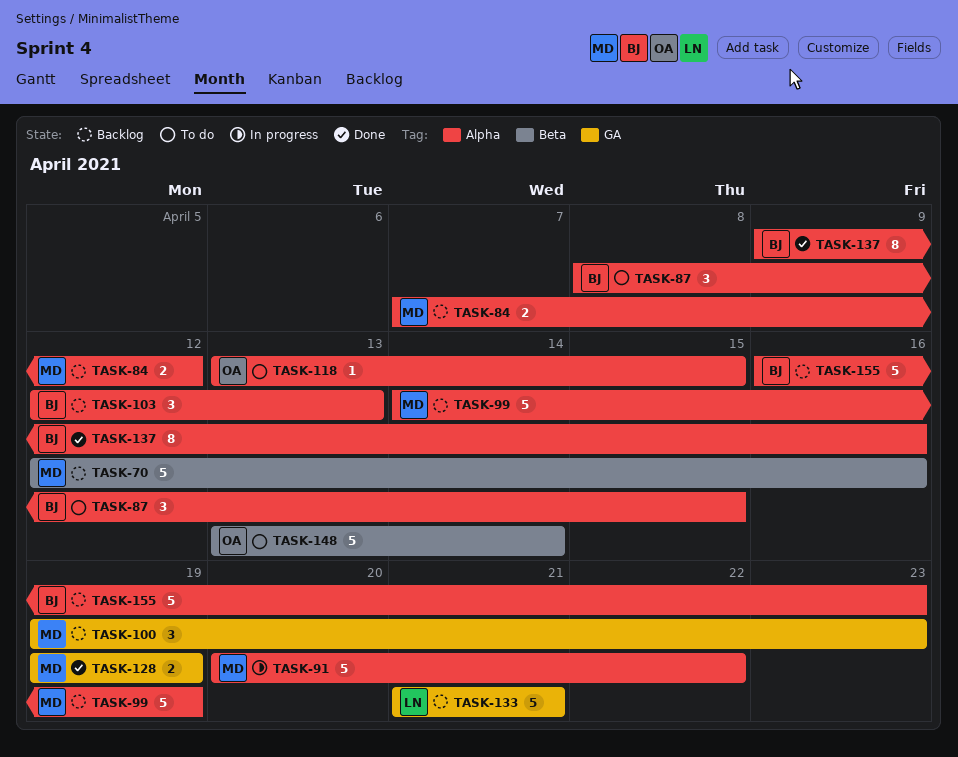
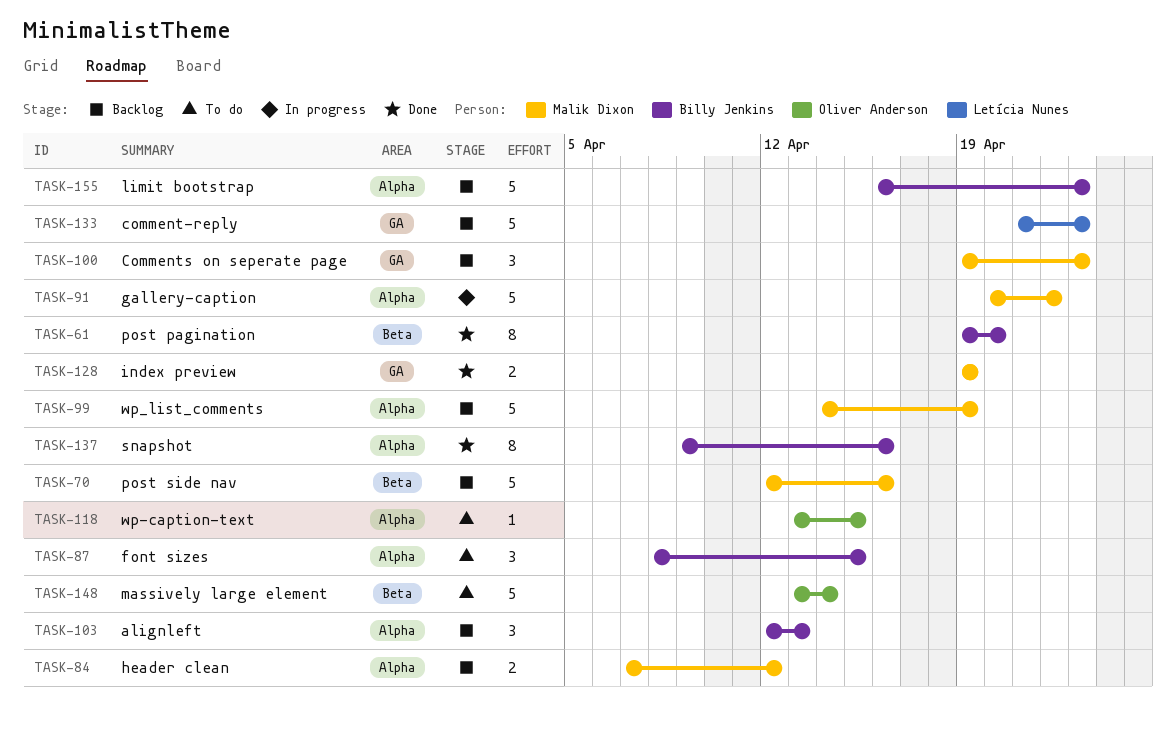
TASK-61: none -> present
TASK-133, due: Apr 21 -> Apr 23

